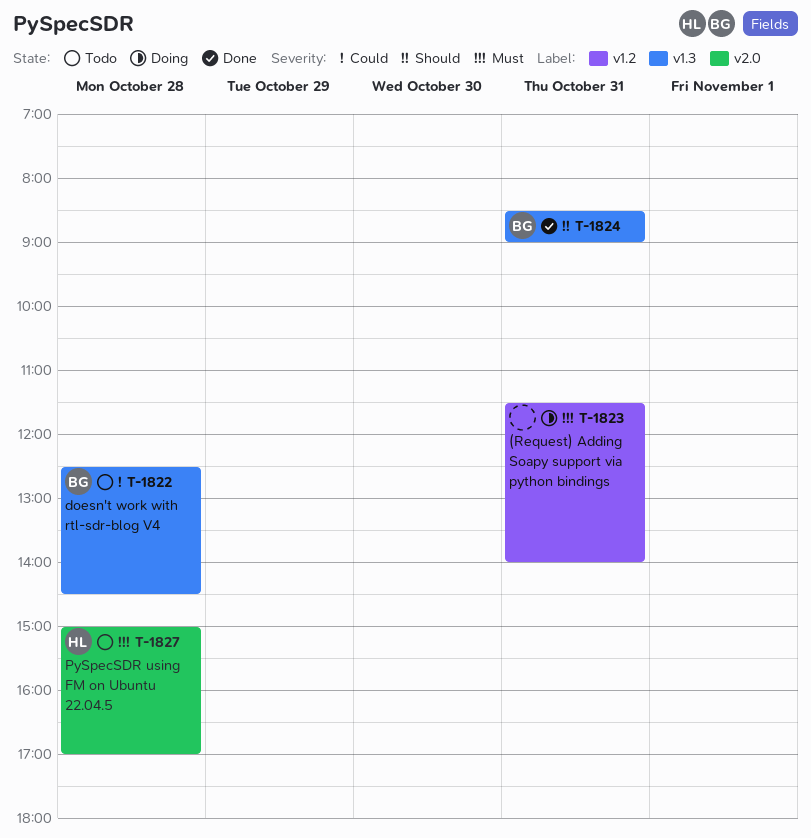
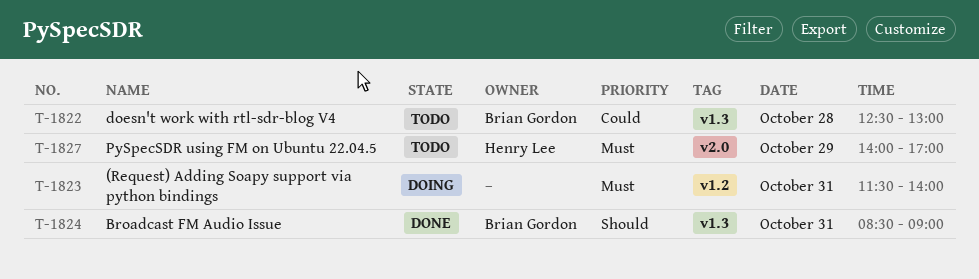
T-1822, ends: 14:30 -> 13:00
T-1827, day: Oct 28 -> Oct 29
T-1827, begins: 15:00 -> 14:00

